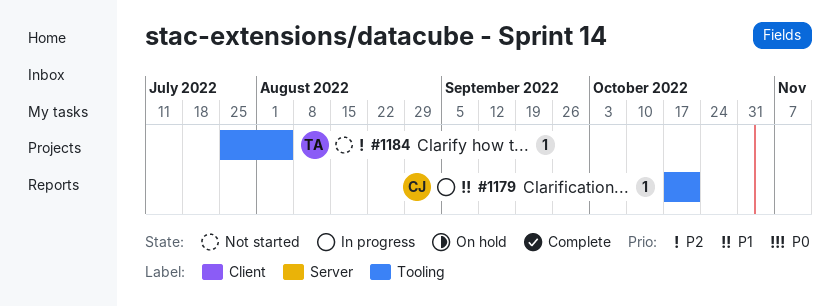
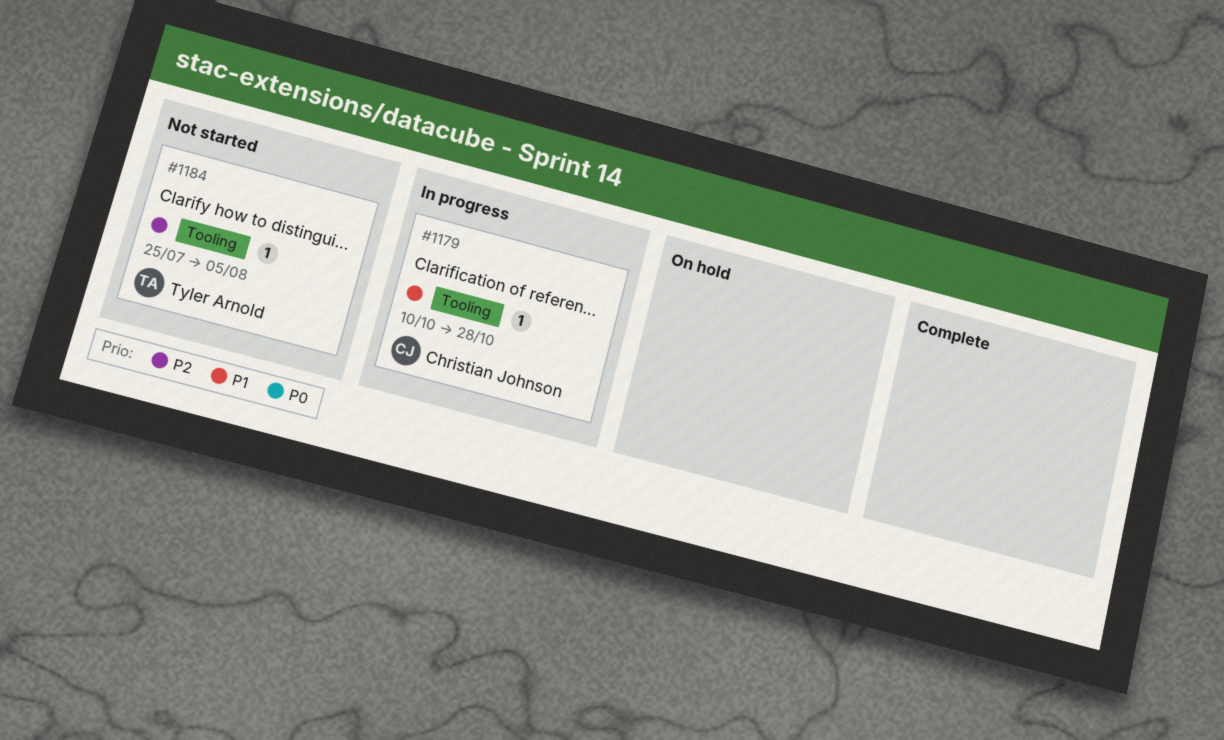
#1179, start: Oct 17 -> Oct 10
#1179, due: Oct 21 -> Oct 28

